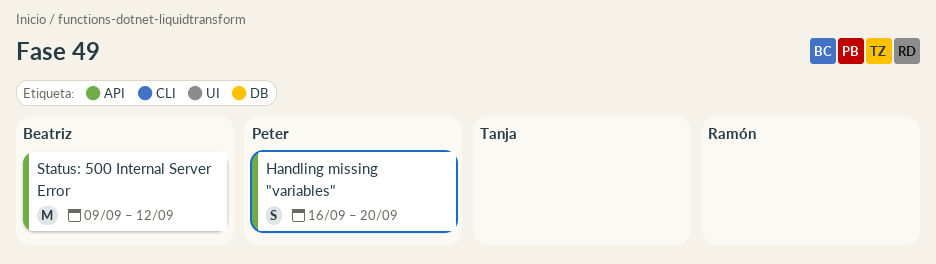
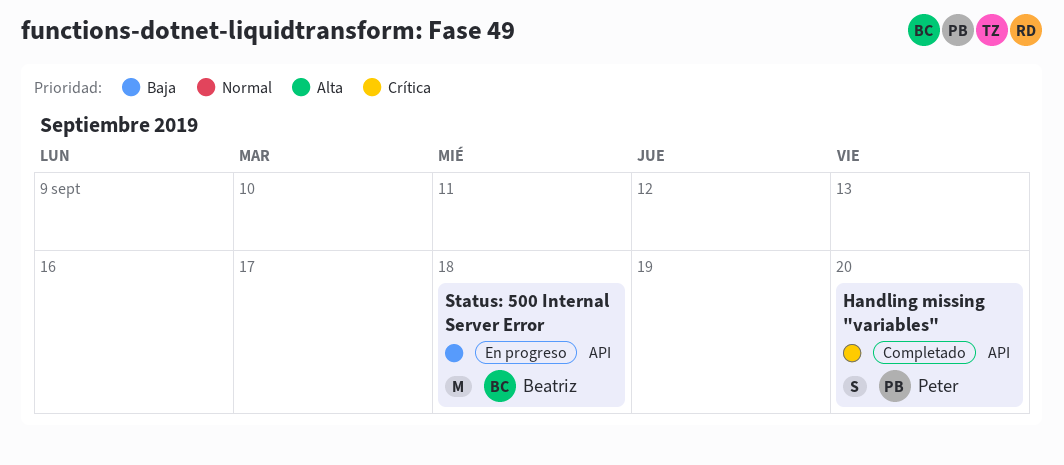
Status: 500 Internal Server Error, due: Sep 12 -> Sep 18

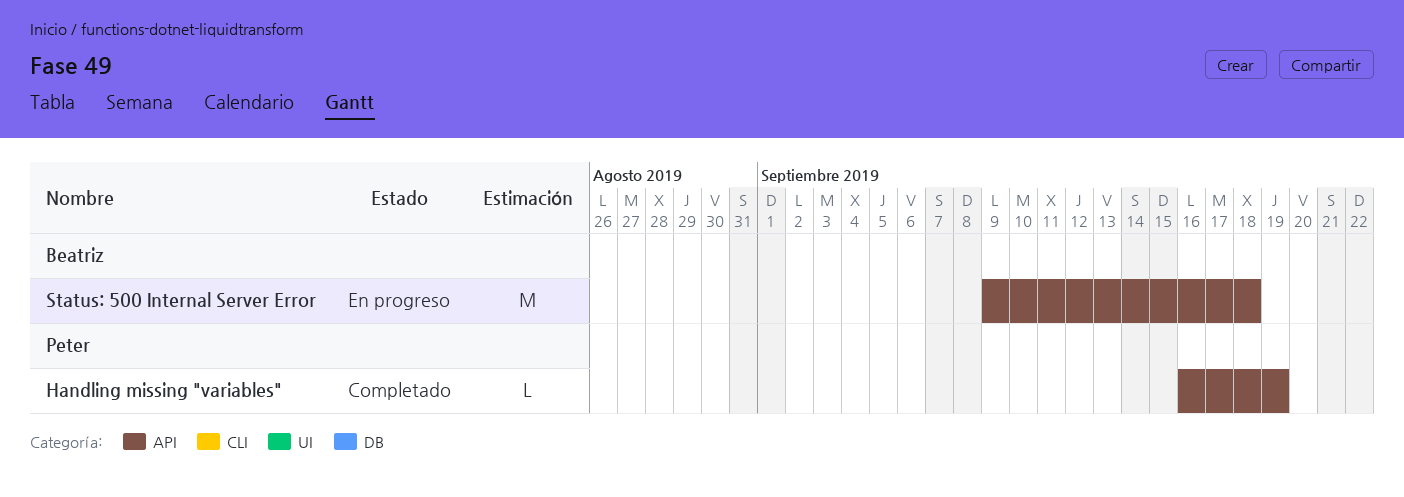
Handling missing "variables", estimate: S -> L
Handling missing "variables", due: Sep 20 -> Sep 19

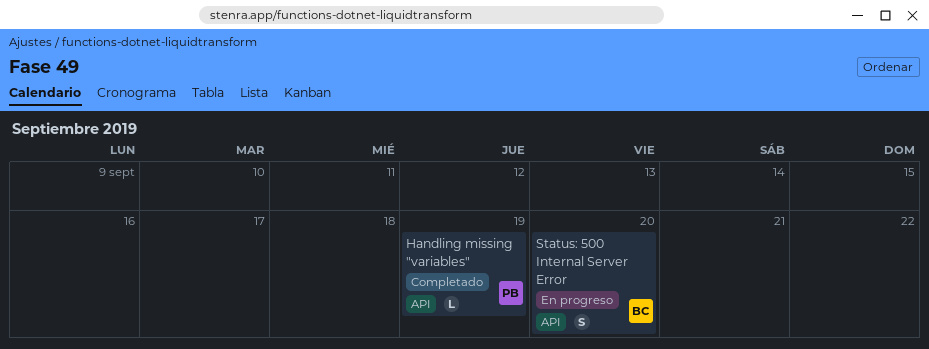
Status: 500 Internal Server Error, estimate: M -> S
Status: 500 Internal Server Error, due: Sep 18 -> Sep 20

